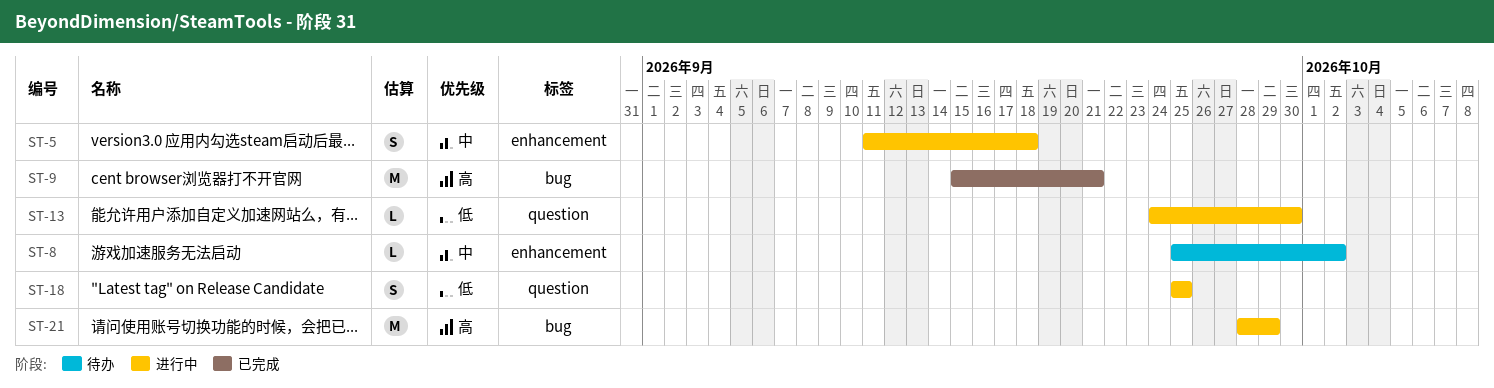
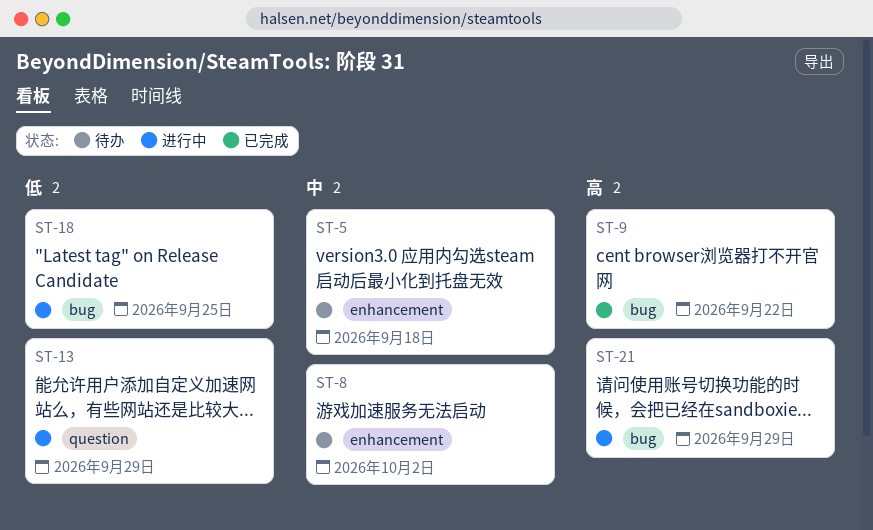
ST-5, status: 进行中 -> 待办
ST-9, due: Sep 21 -> Sep 22
ST-13, due: Sep 30 -> Sep 29
ST-18, label: question -> bug

